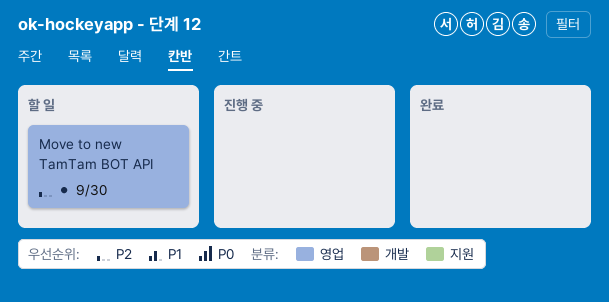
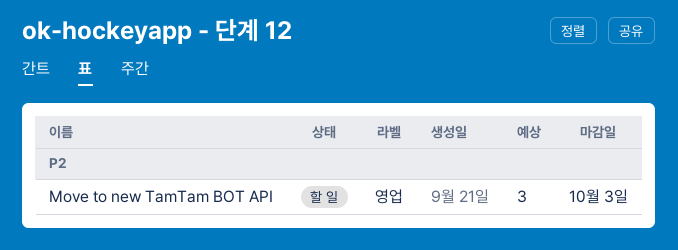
Move to new TamTam BOT API, estimate: 1 -> 3
Move to new TamTam BOT API, due: Sep 30 -> Oct 3

